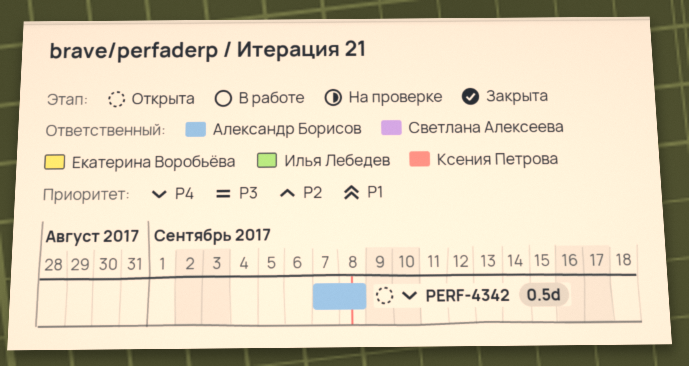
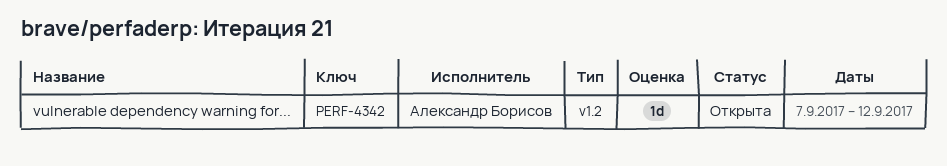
PERF-4342, estimate: 0.5d -> 1d
PERF-4342, due: Sep 8 -> Sep 12

